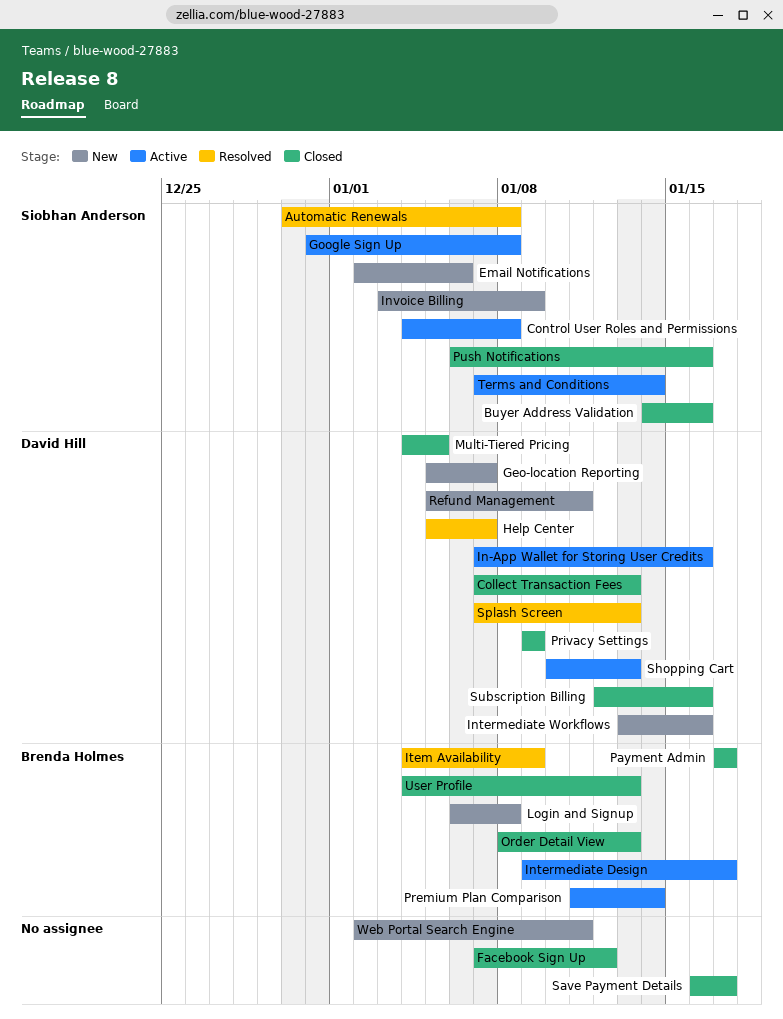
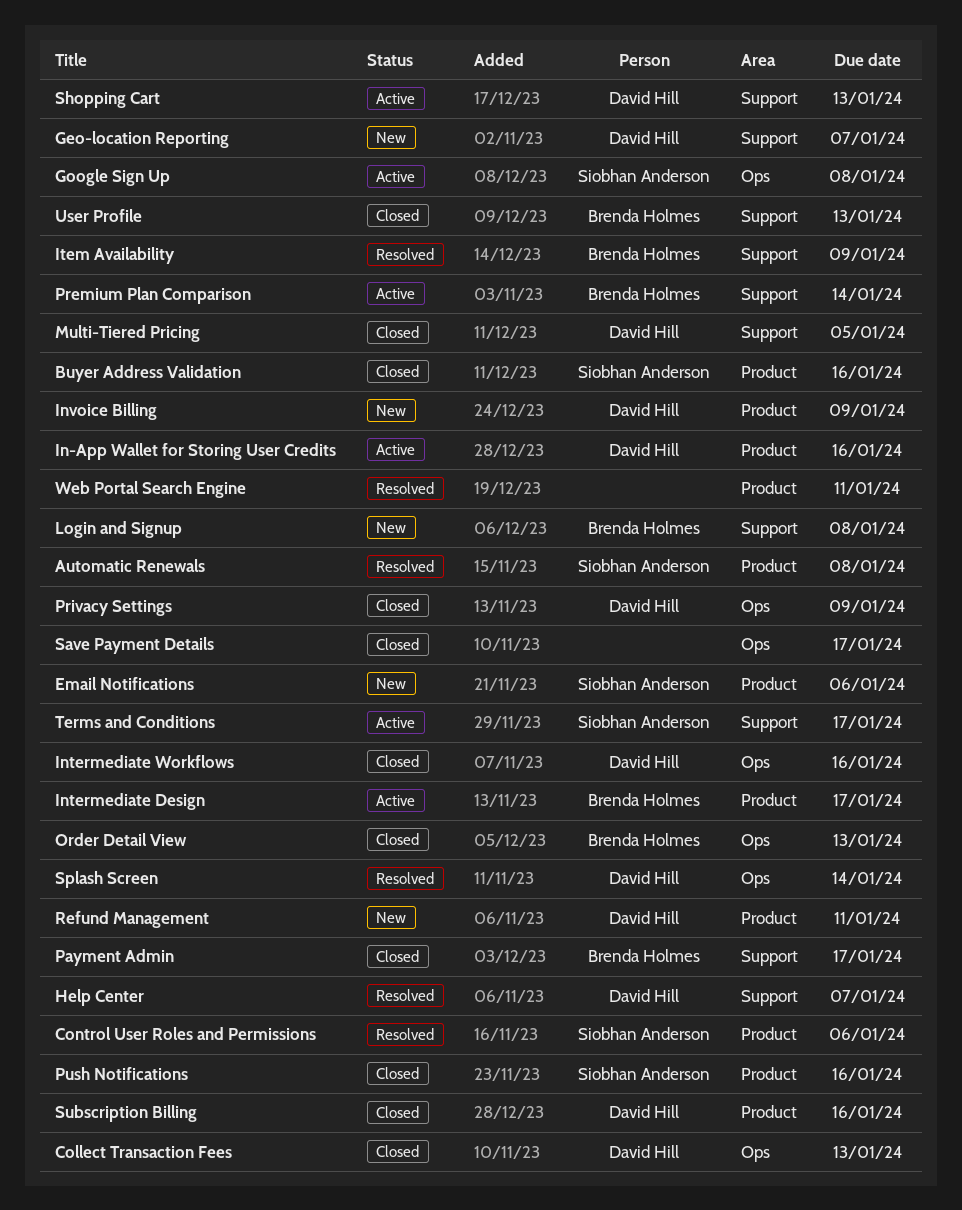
Control User Roles and Permissions, status: Active -> Resolved
Control User Roles and Permissions, due: Jan 8 -> Jan 6
Facebook Sign Up: present -> none
Intermediate Workflows, status: New -> Closed
Invoice Billing, owner: Siobhan Anderson -> David Hill
Splash Screen, due: Jan 13 -> Jan 14
Terms and Conditions, due: Jan 14 -> Jan 17
Web Portal Search Engine, status: New -> Resolved

